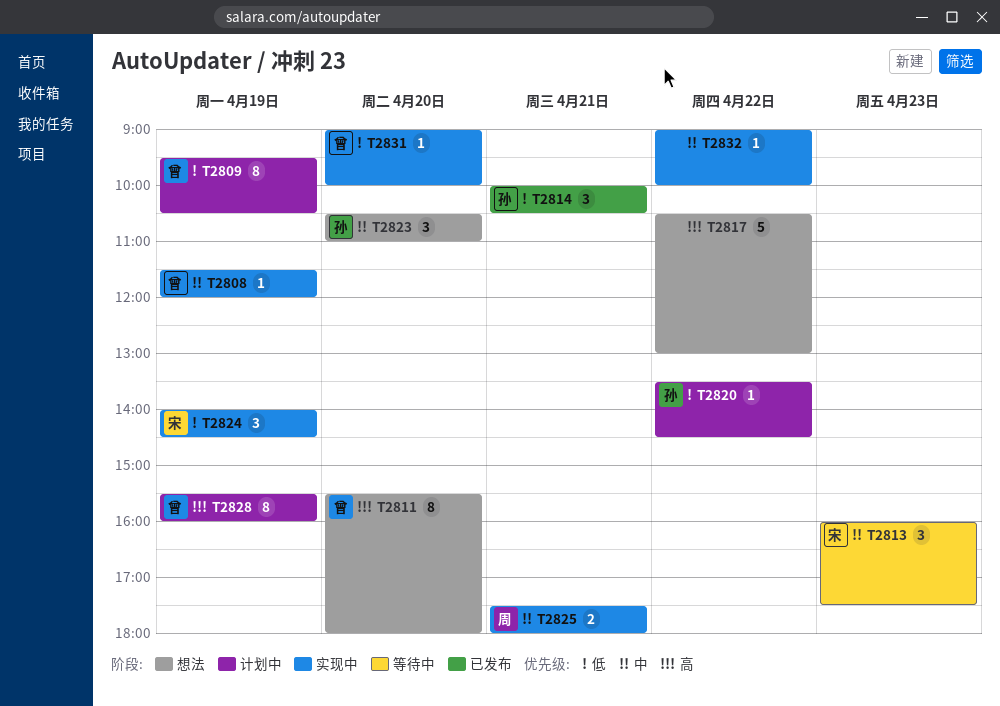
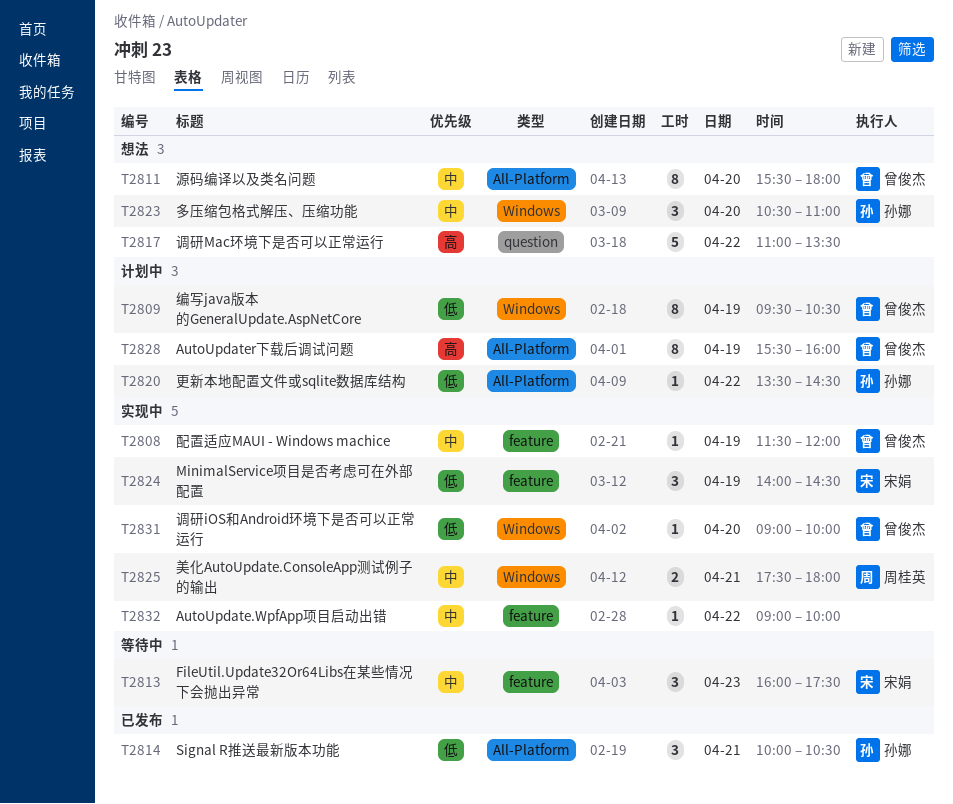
T2811, priority: 高 -> 中
T2817, begins: 10:30 -> 11:00
T2817, ends: 13:00 -> 13:30

